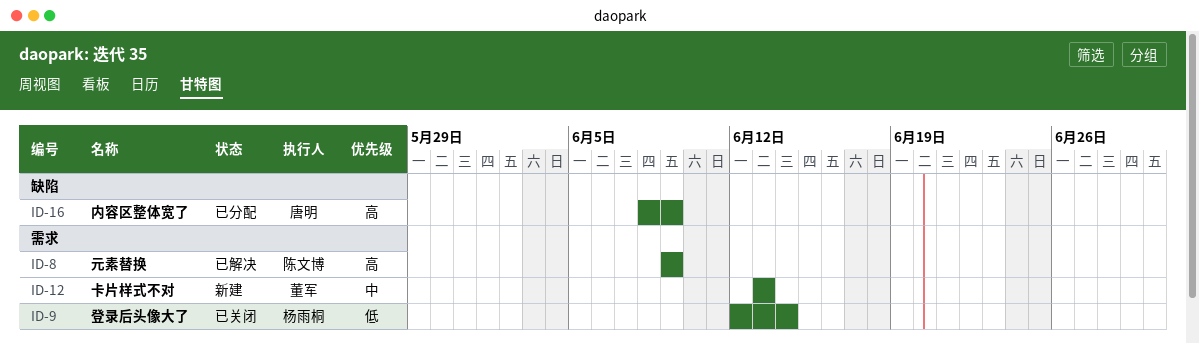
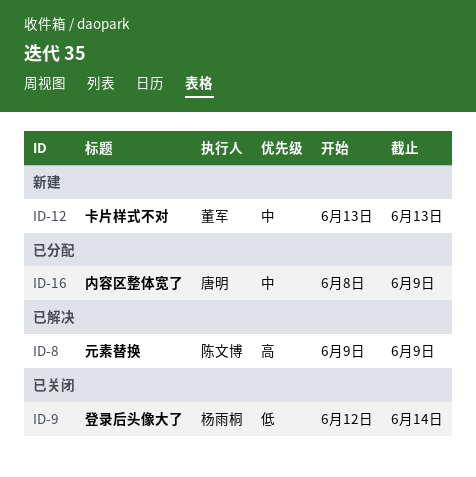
ID-16, priority: 高 -> 中

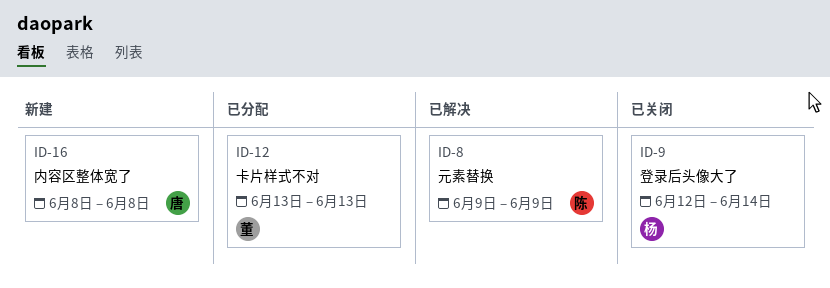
ID-12, status: 新建 -> 已分配
ID-16, status: 已分配 -> 新建
ID-16, due: Jun 9 -> Jun 8

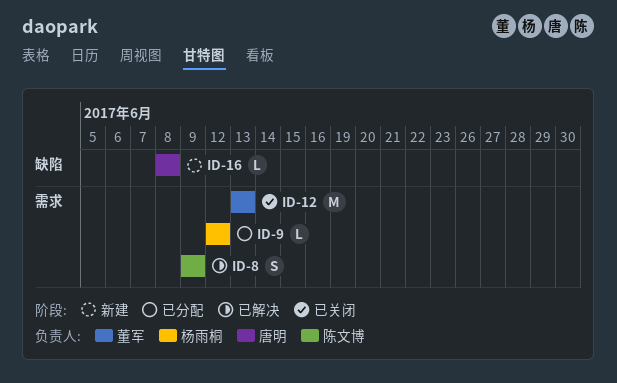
ID-9, status: 已关闭 -> 已分配
ID-9, due: Jun 14 -> Jun 12
ID-12, status: 已分配 -> 已关闭

